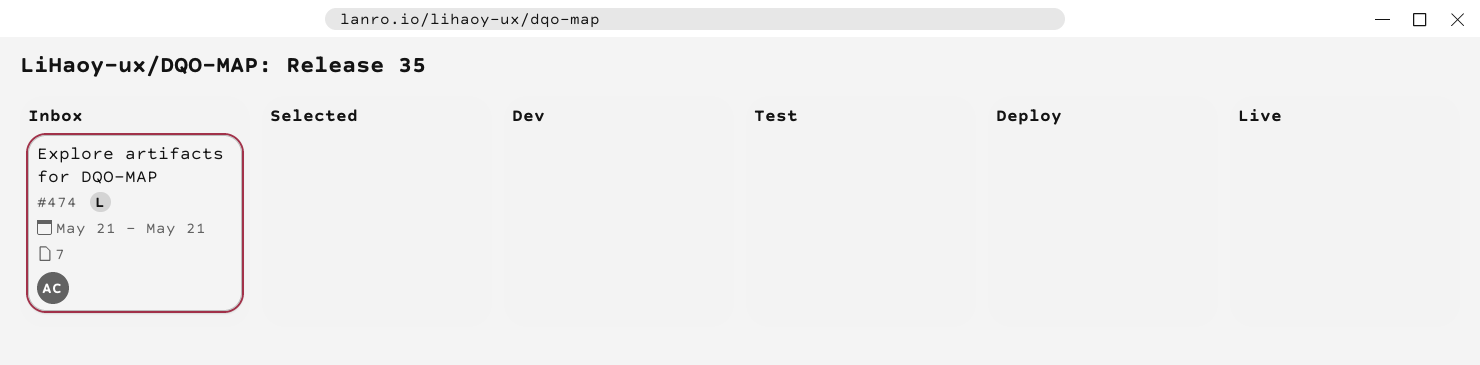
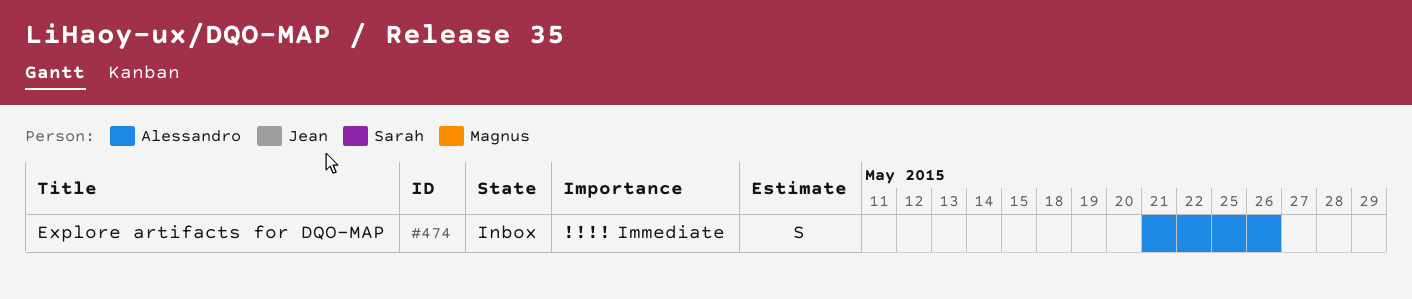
#474, estimate: L -> S
#474, due: May 21 -> May 26

